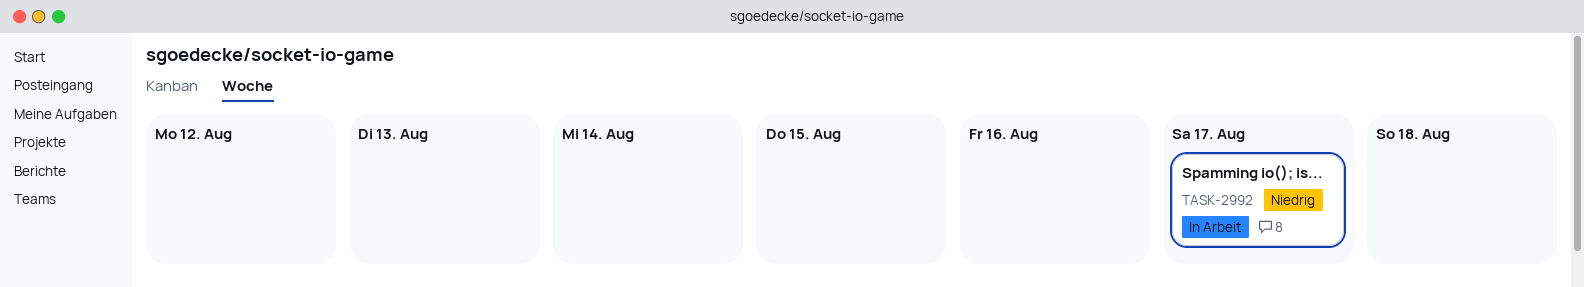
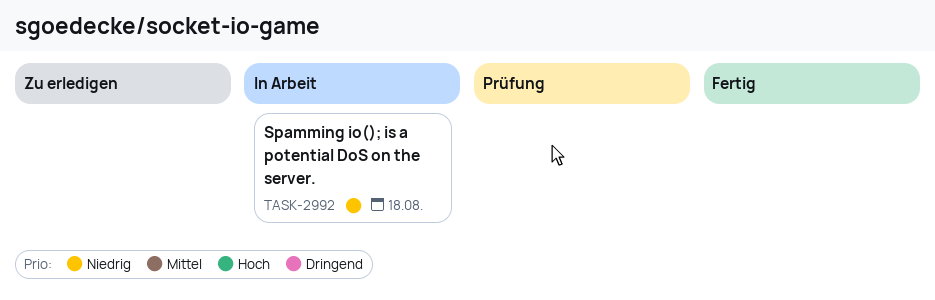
TASK-2992, due: Aug 17 -> Aug 18

